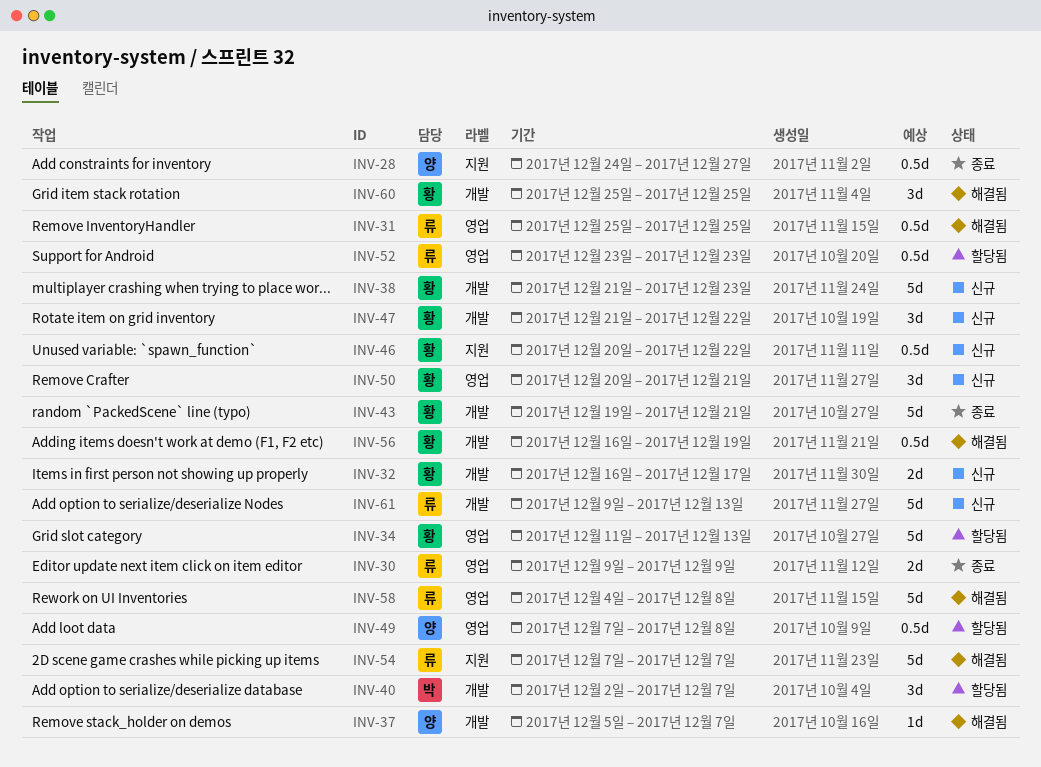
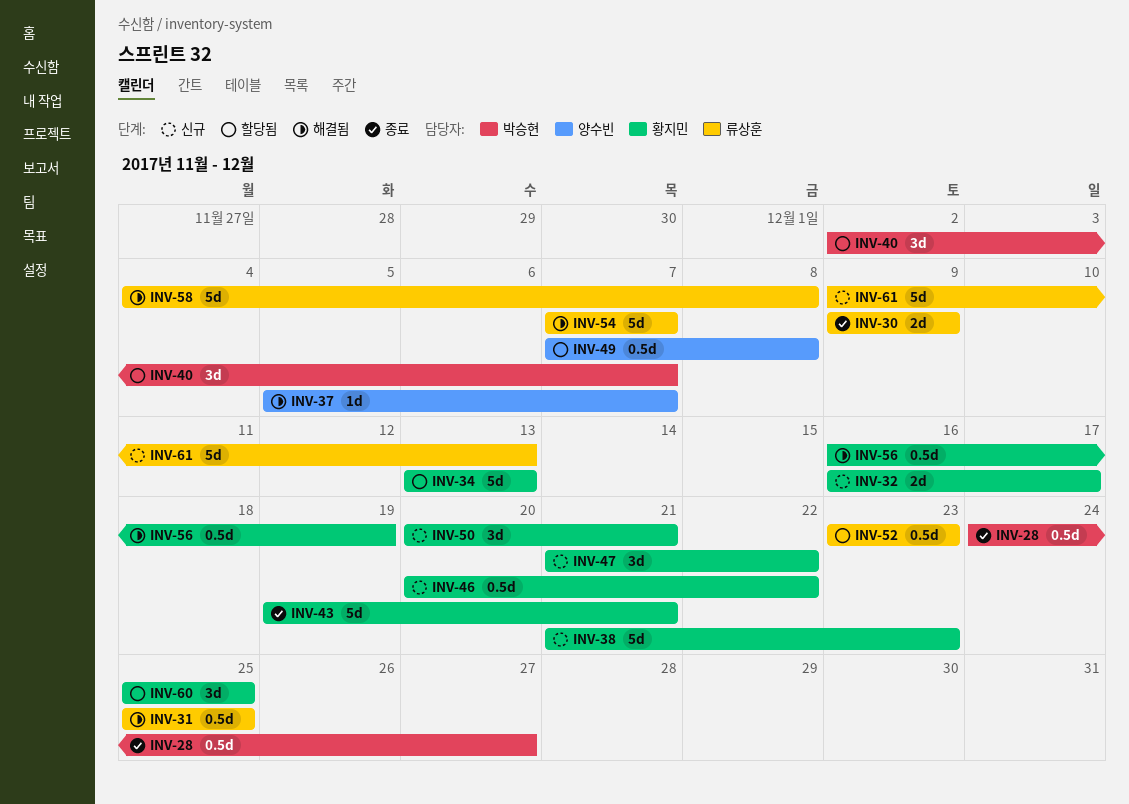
INV-28, owner: 양수빈 -> 박승현
INV-34, start: Dec 11 -> Dec 13
INV-60, status: 해결됨 -> 할당됨

